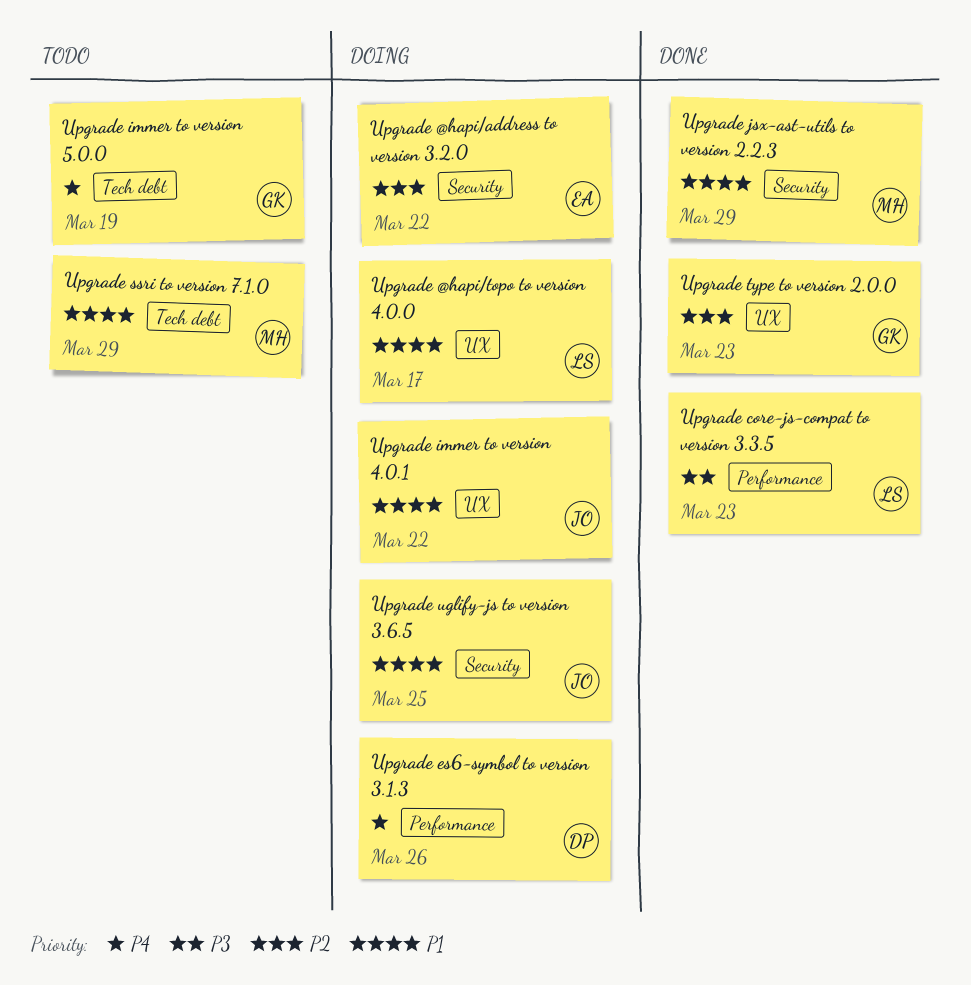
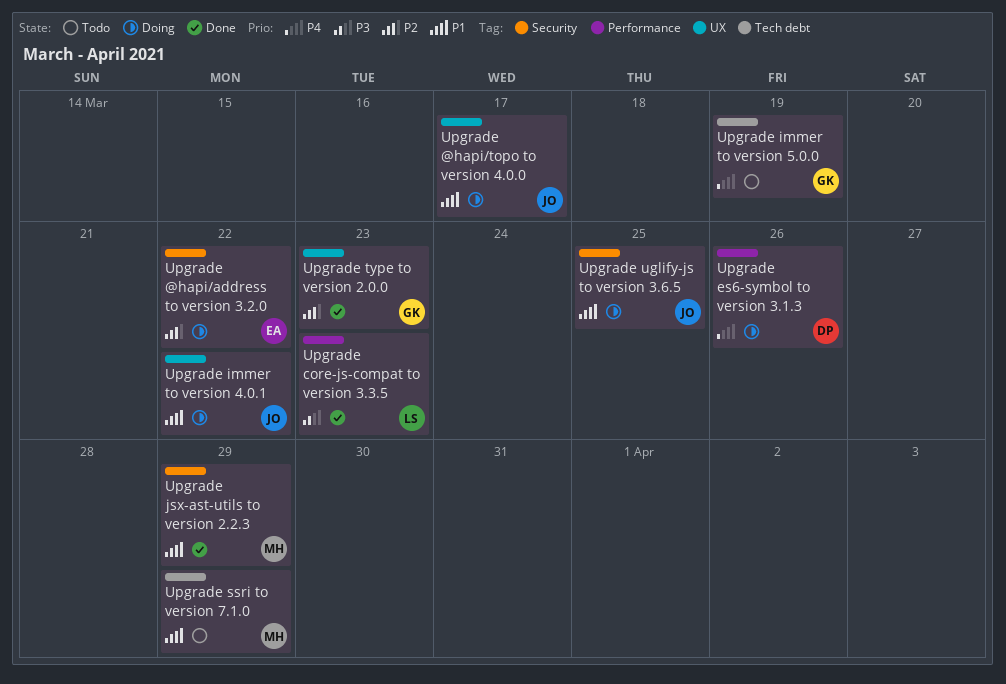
Upgrade @hapi/topo to version 4.0.0, owner: LS -> JO

